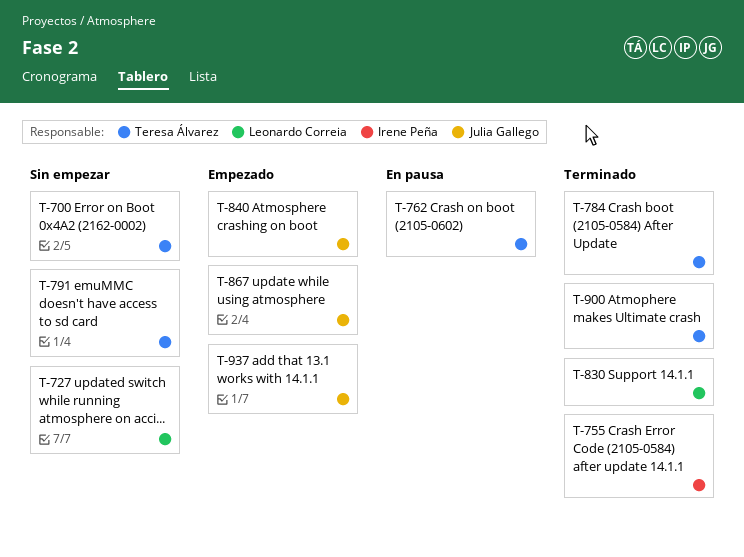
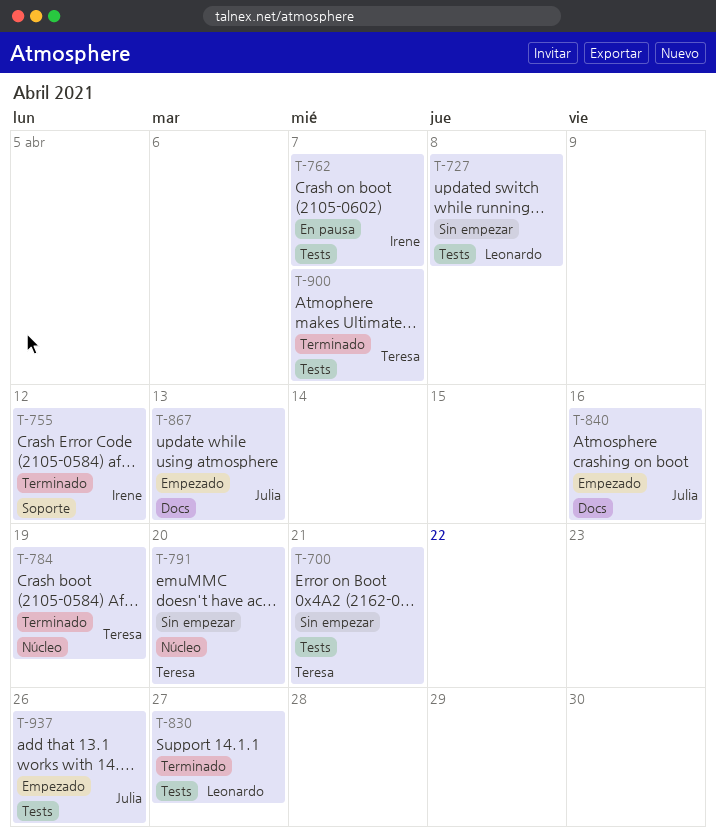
T-762, owner: Teresa Álvarez -> Irene Peña

